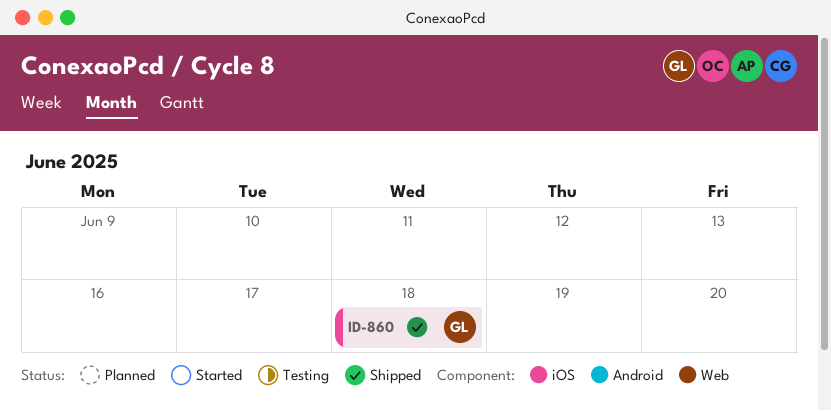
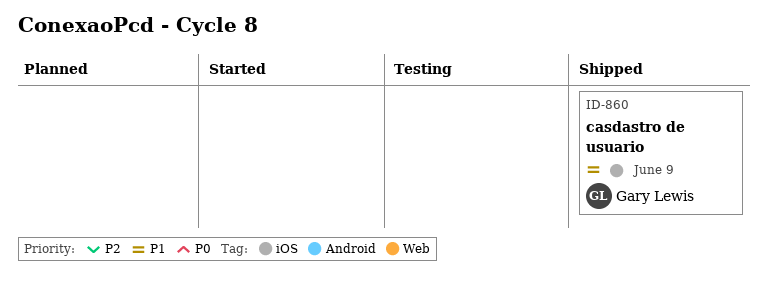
ID-860, due: Jun 18 -> Jun 9

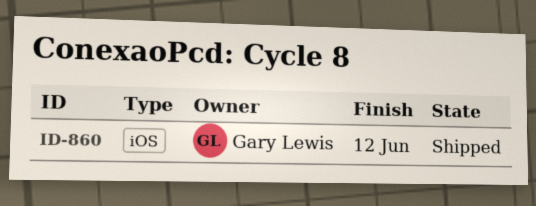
ID-860, due: Jun 9 -> Jun 12

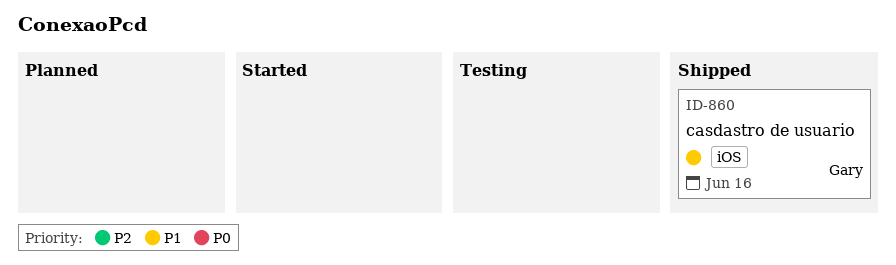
ID-860, due: Jun 12 -> Jun 16

